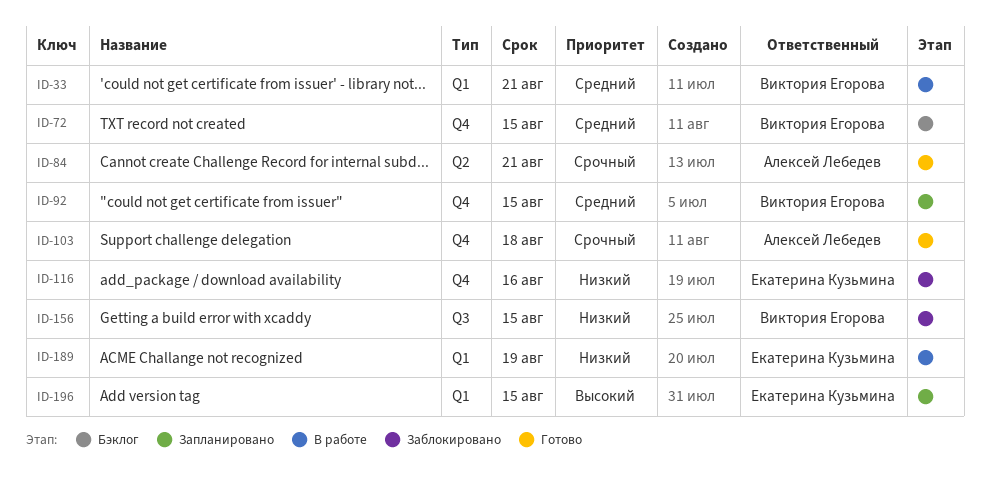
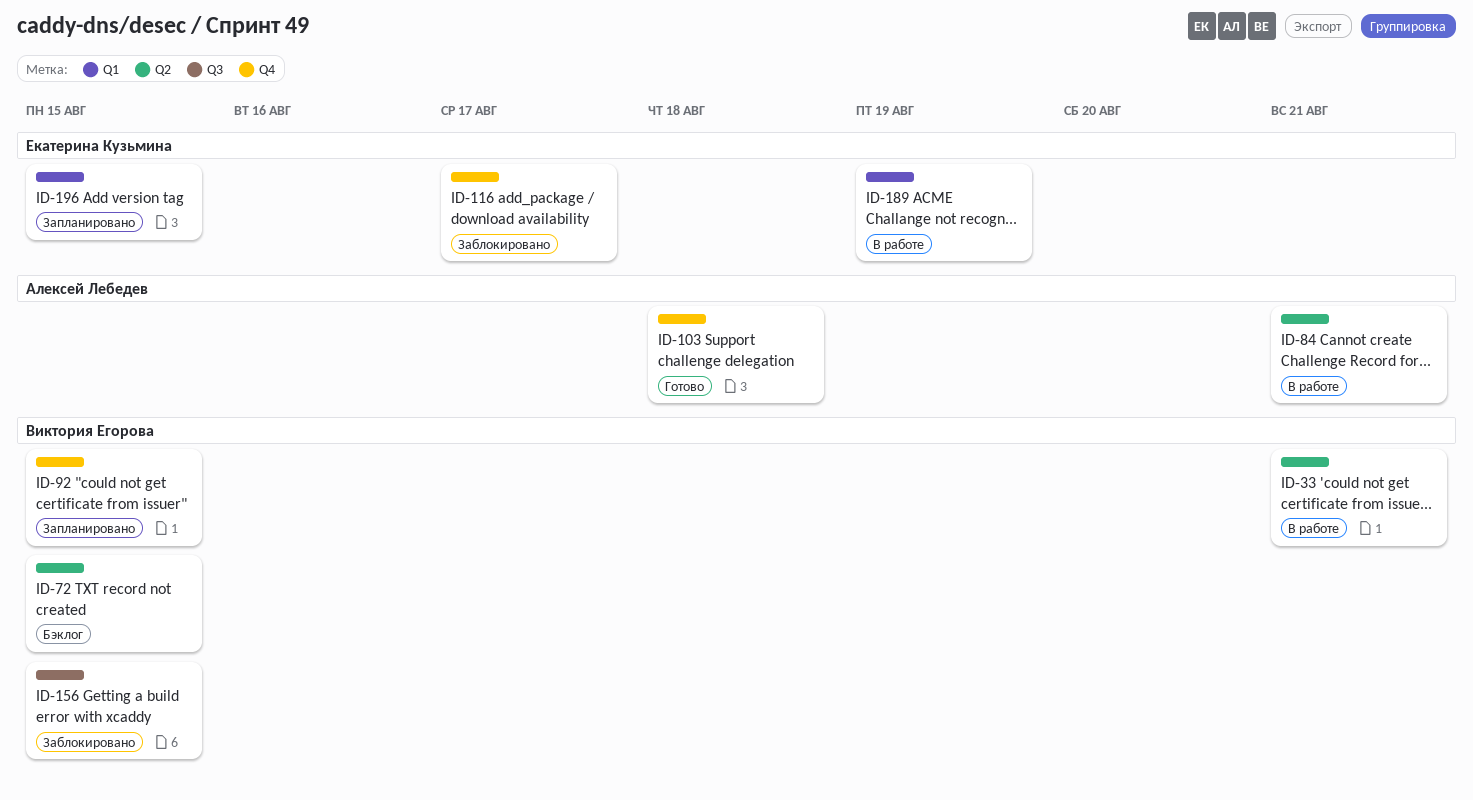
ID-33, label: Q1 -> Q2
ID-72, label: Q4 -> Q2
ID-84, status: Готово -> В работе
ID-116, due: Aug 16 -> Aug 17

